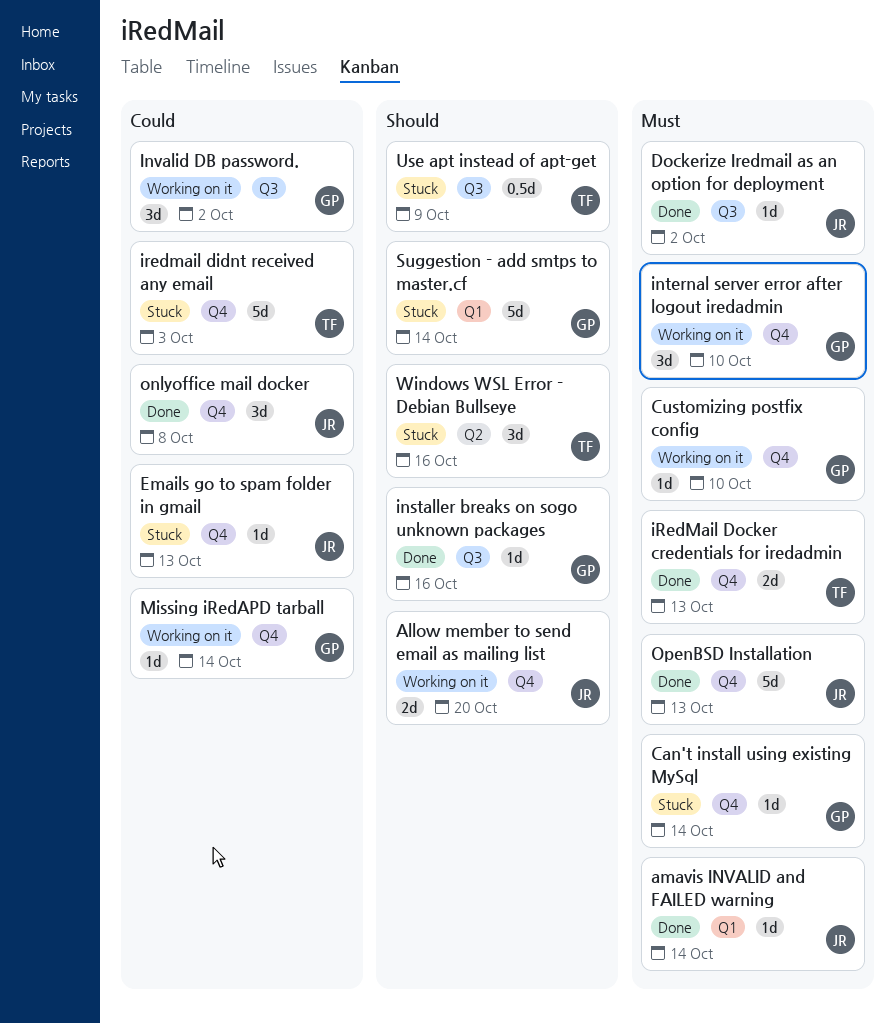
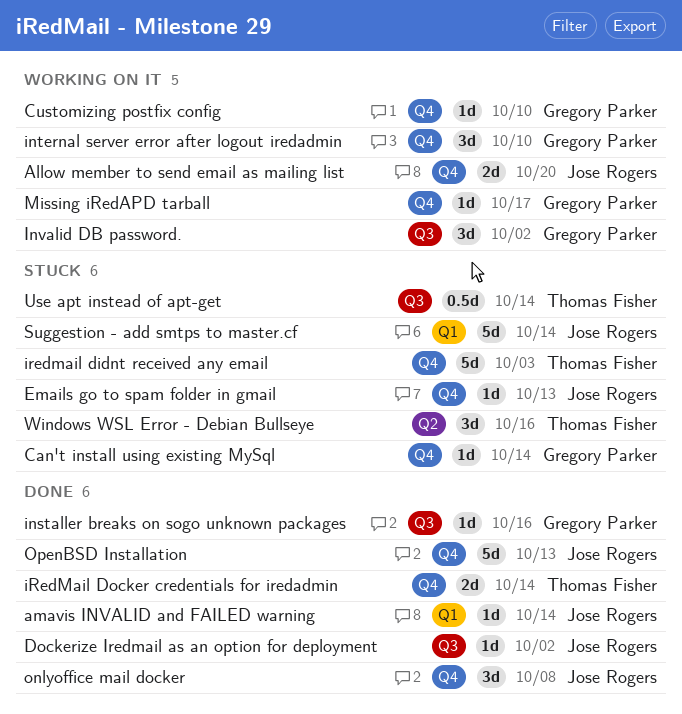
iRedMail Docker credentials for iredadmin, due: Oct 13 -> Oct 14
Missing iRedAPD tarball, due: Oct 14 -> Oct 17
Suggestion - add smtps to master.cf, owner: Gregory Parker -> Jose Rogers
Use apt instead of apt-get, due: Oct 9 -> Oct 14

